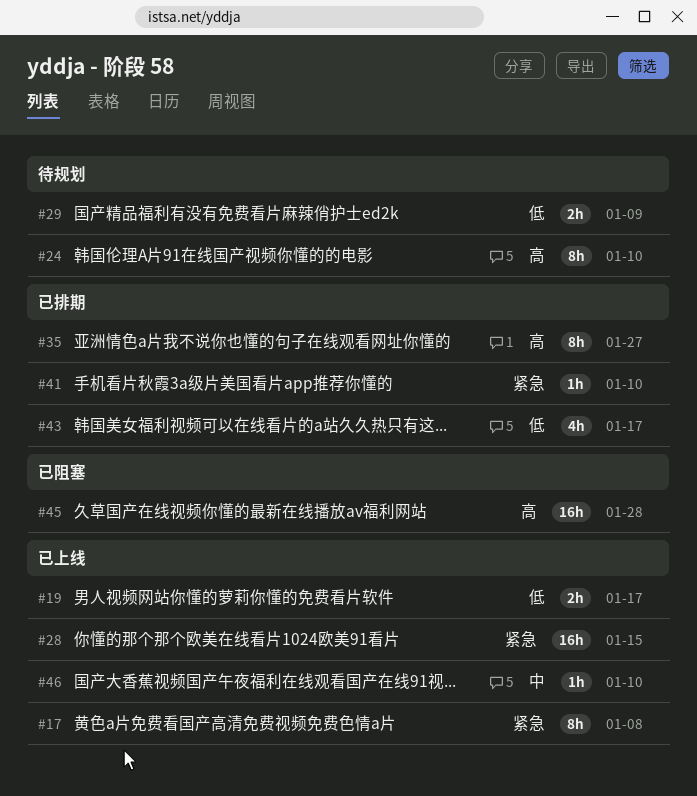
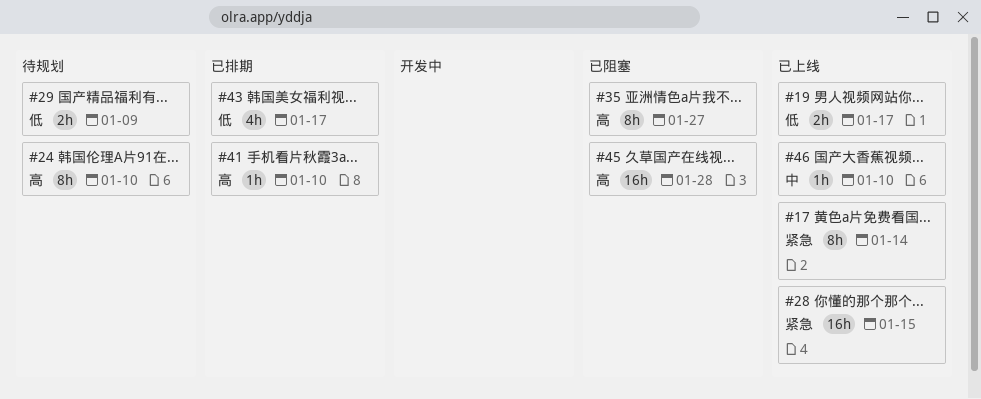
#17, due: Jan 8 -> Jan 14
#35, status: 已排期 -> 已阻塞
#41, priority: 紧急 -> 高

